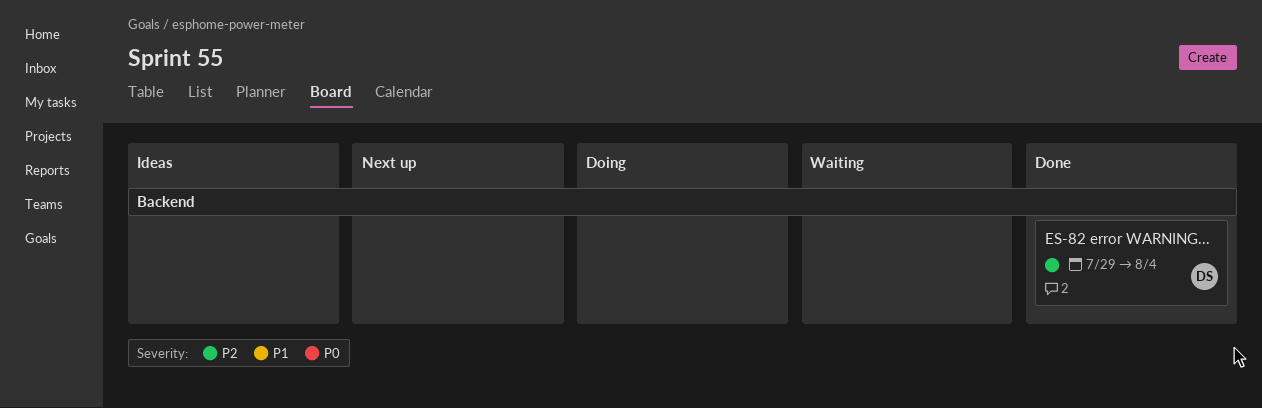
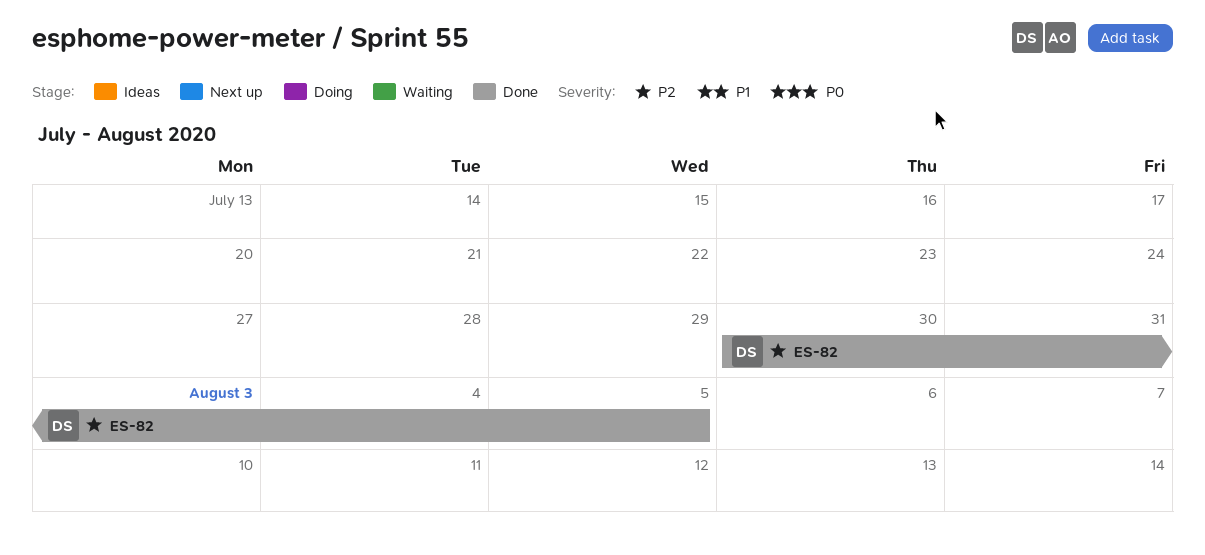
ES-82, start: Jul 29 -> Jul 30
ES-82, due: Aug 4 -> Aug 5

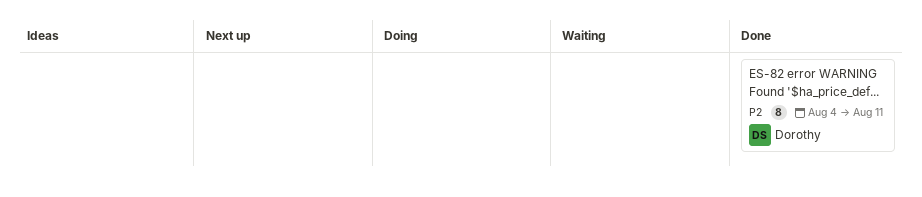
ES-82, start: Jul 30 -> Aug 4
ES-82, due: Aug 5 -> Aug 11

